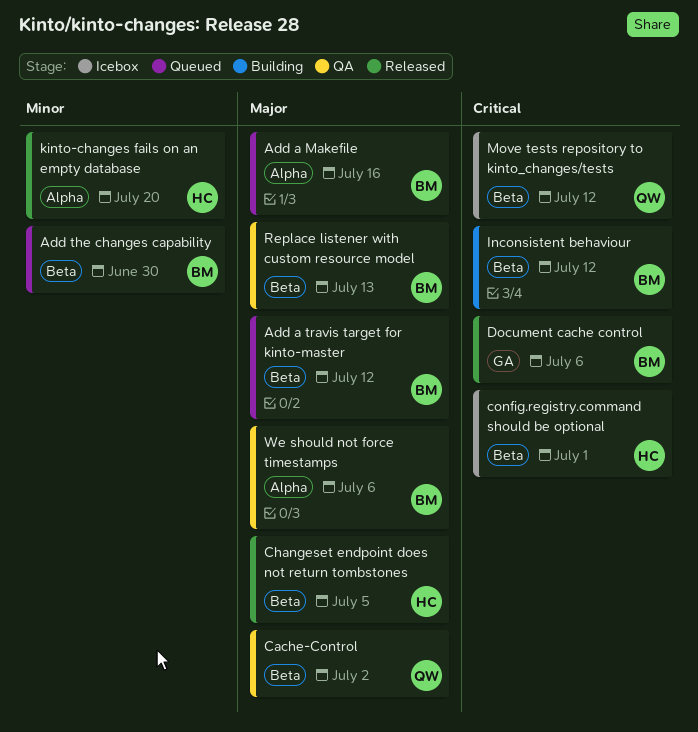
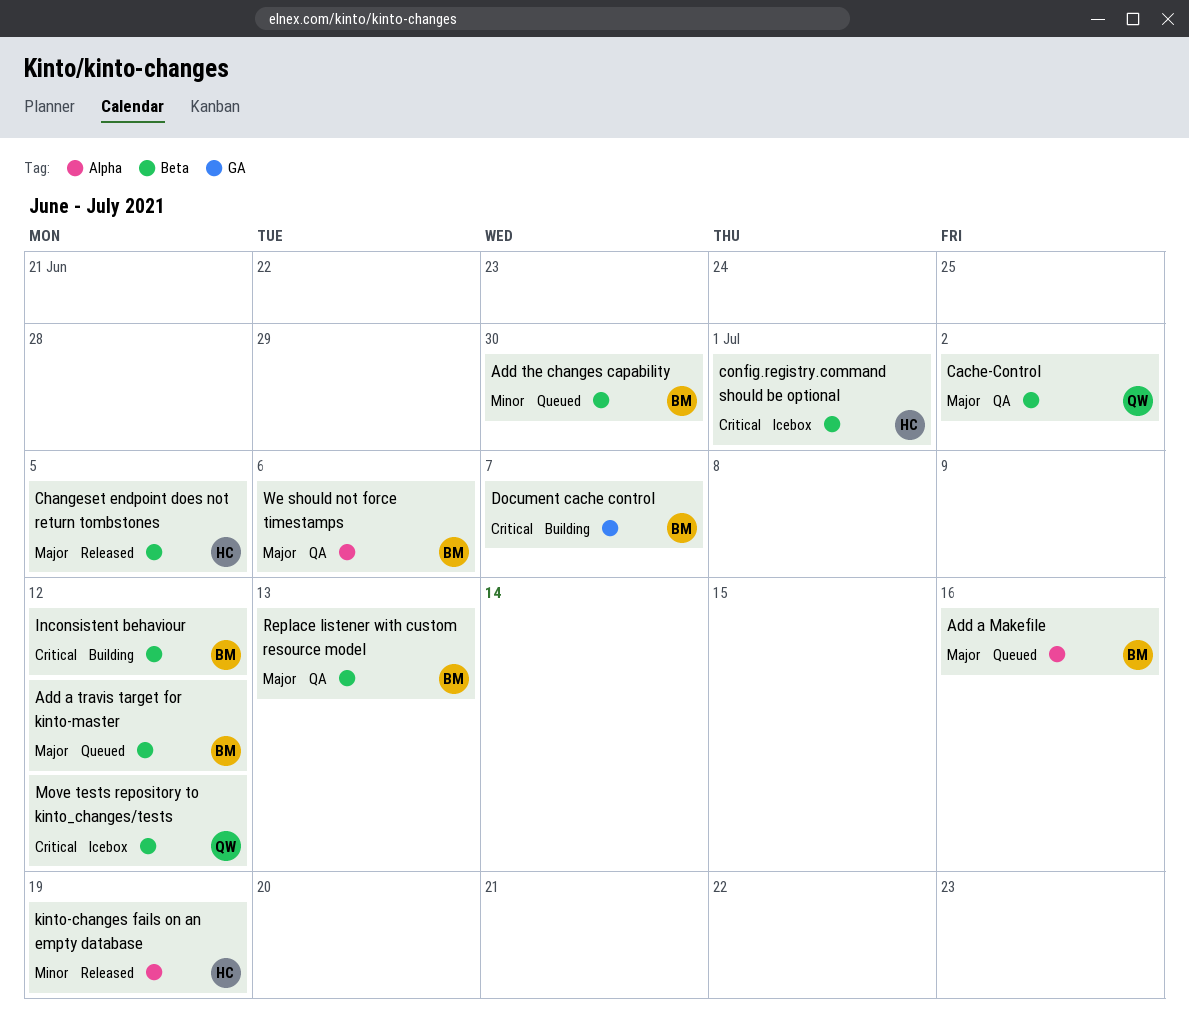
Document cache control, status: Released -> Building
Document cache control, due: Jul 6 -> Jul 7
kinto-changes fails on an empty database, due: Jul 20 -> Jul 19

